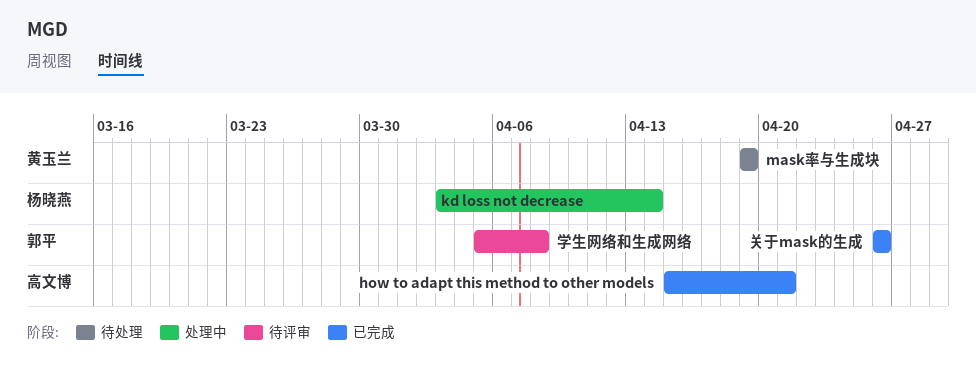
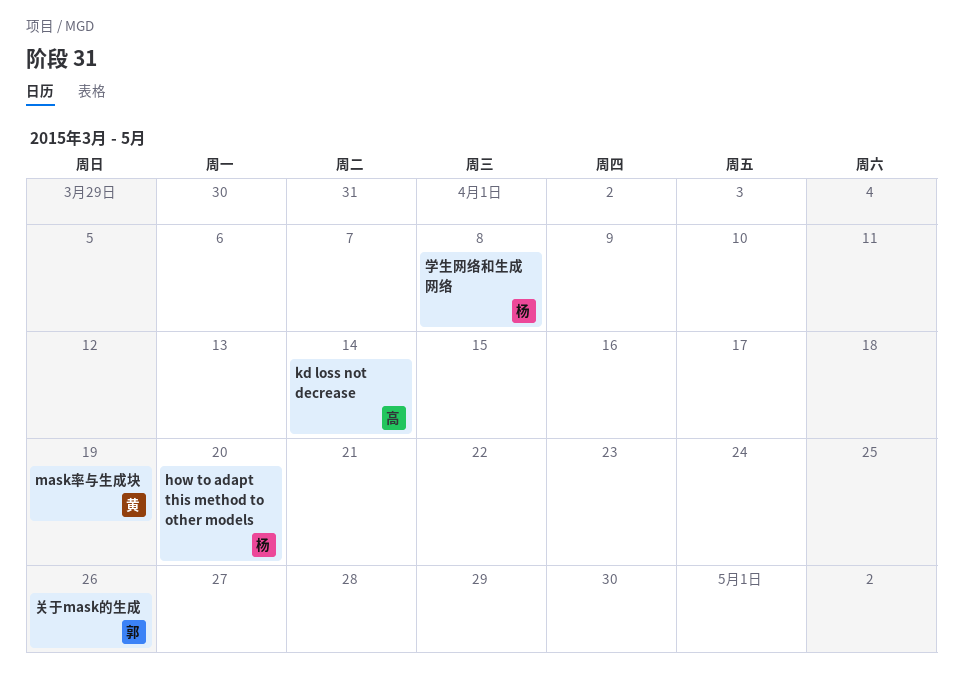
how to adapt this method to other models, owner: 高文博 -> 杨晓燕
how to adapt this method to other models, due: Apr 21 -> Apr 20
kd loss not decrease, owner: 杨晓燕 -> 高文博
学生网络和生成网络, owner: 郭平 -> 杨晓燕

